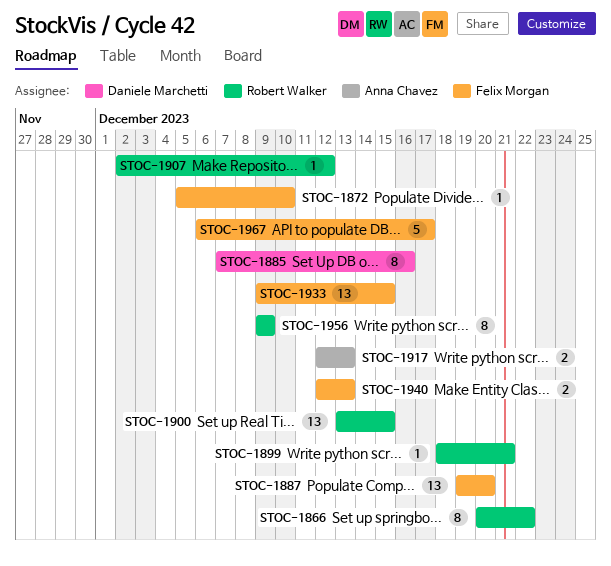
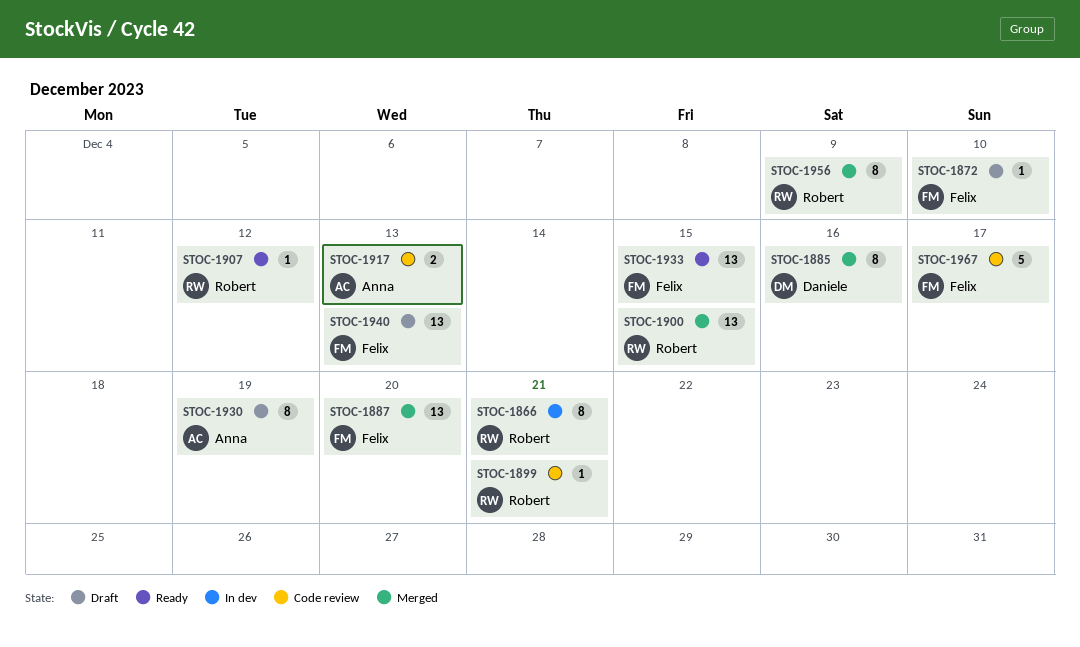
STOC-1866, due: Dec 22 -> Dec 21
STOC-1930: none -> present
STOC-1940, estimate: 2 -> 13

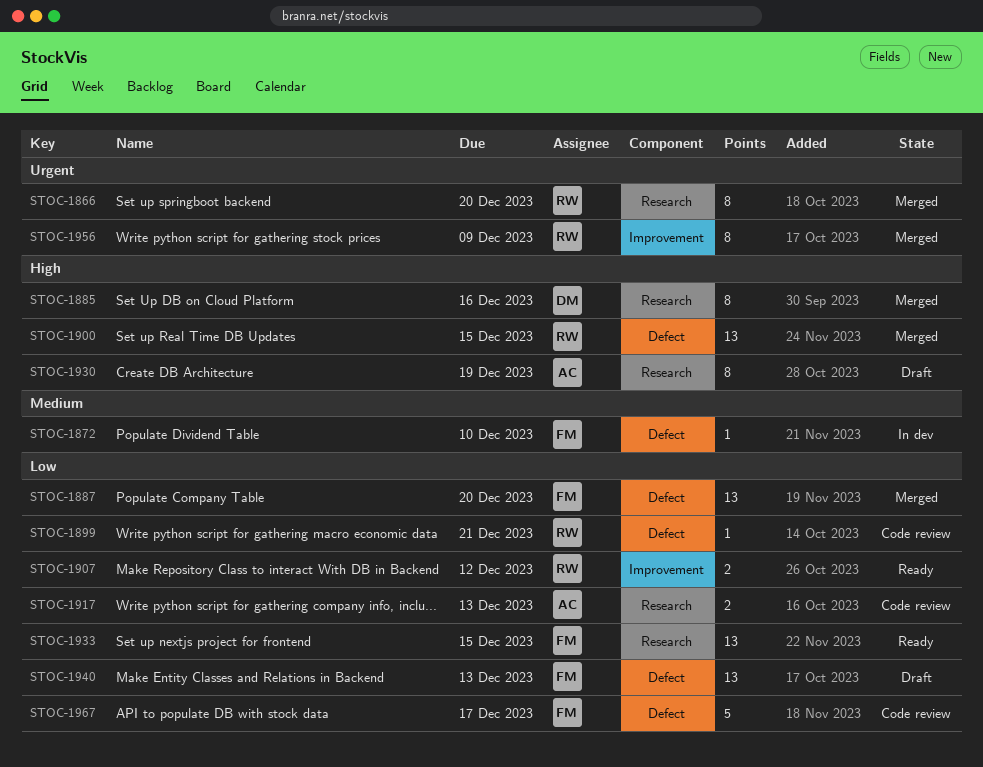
STOC-1866, status: In dev -> Merged
STOC-1866, due: Dec 21 -> Dec 20
STOC-1872, status: Draft -> In dev
STOC-1907, estimate: 1 -> 2

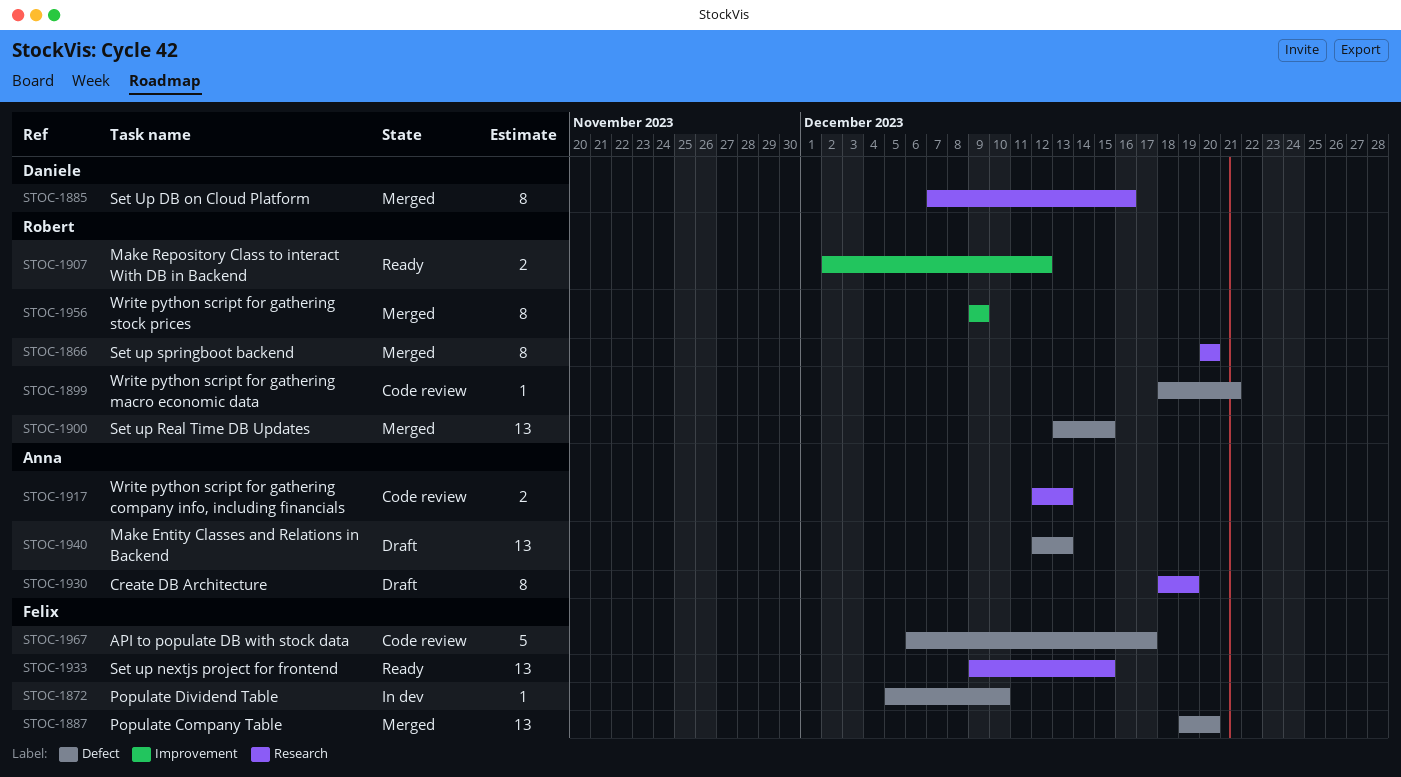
STOC-1940, owner: Felix -> Anna

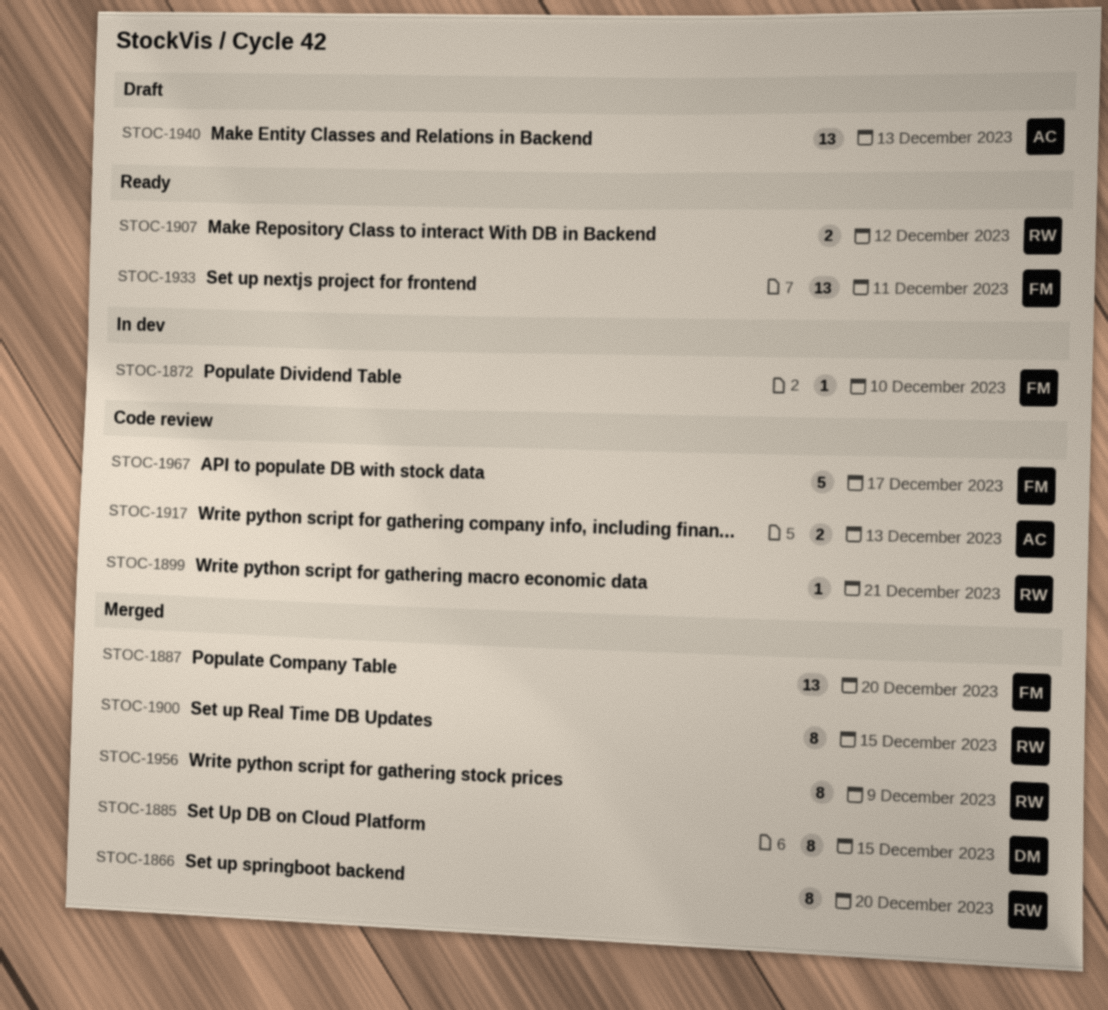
STOC-1885, due: Dec 16 -> Dec 15
STOC-1900, estimate: 13 -> 8
STOC-1930: present -> none
STOC-1933, due: Dec 15 -> Dec 11

